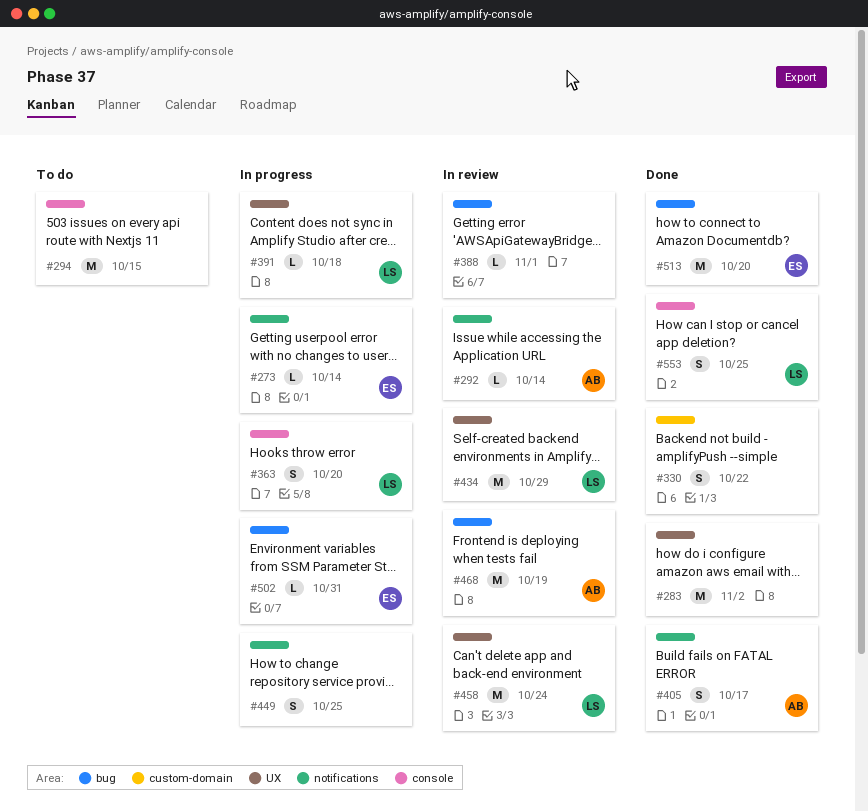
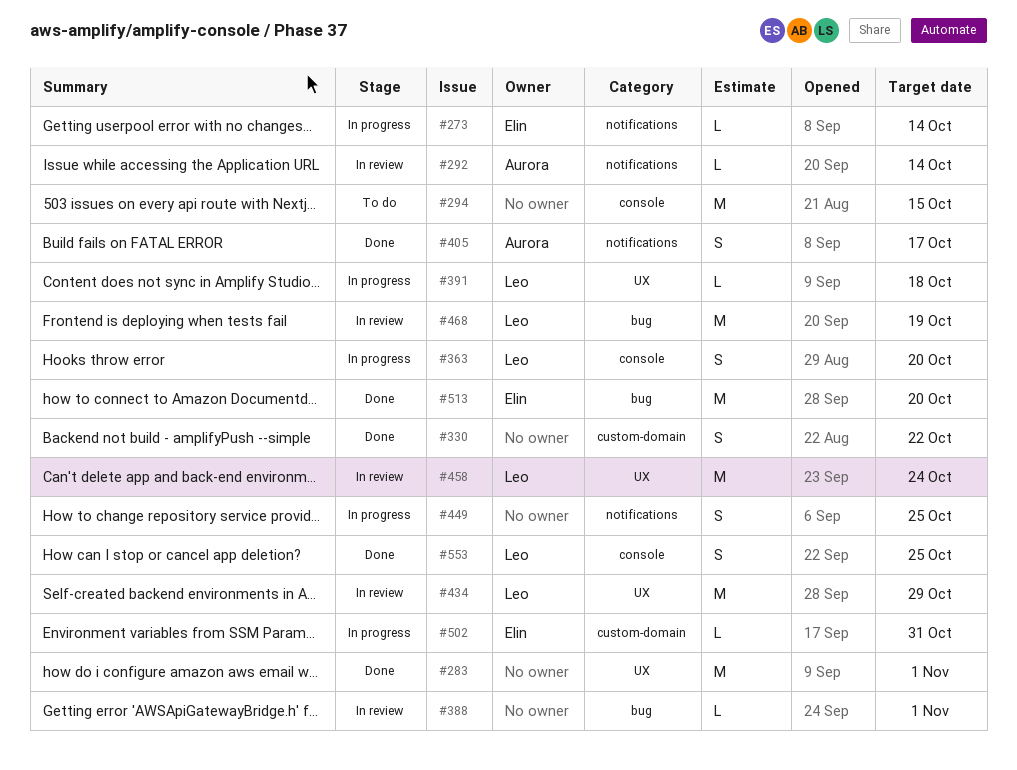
#283, due: Nov 2 -> Nov 1
#468, owner: Aurora -> Leo
#502, label: bug -> custom-domain

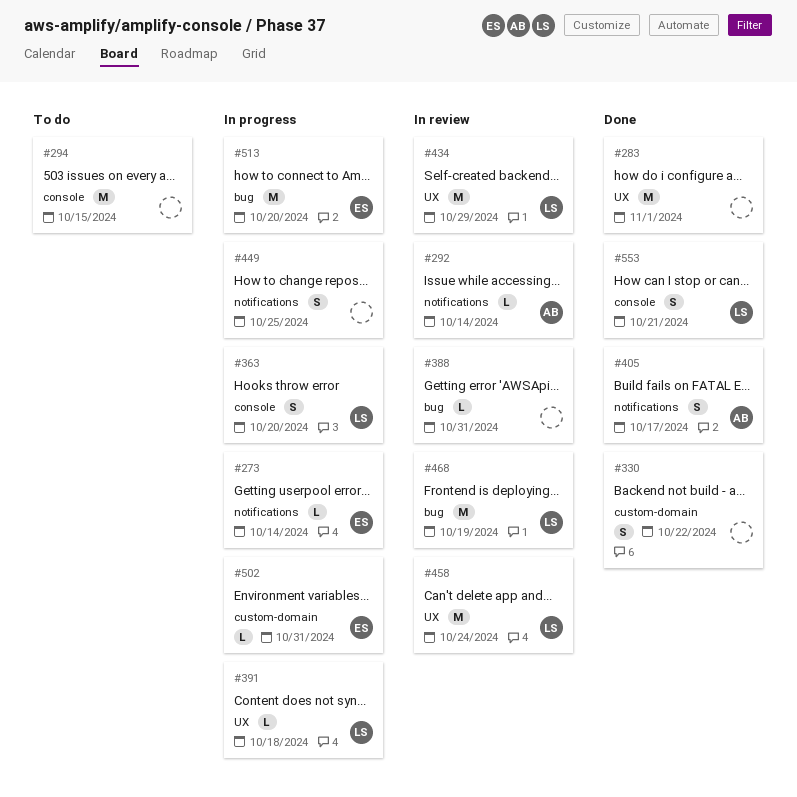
#388, due: Nov 1 -> Oct 31
#513, status: Done -> In progress
#553, due: Oct 25 -> Oct 21

